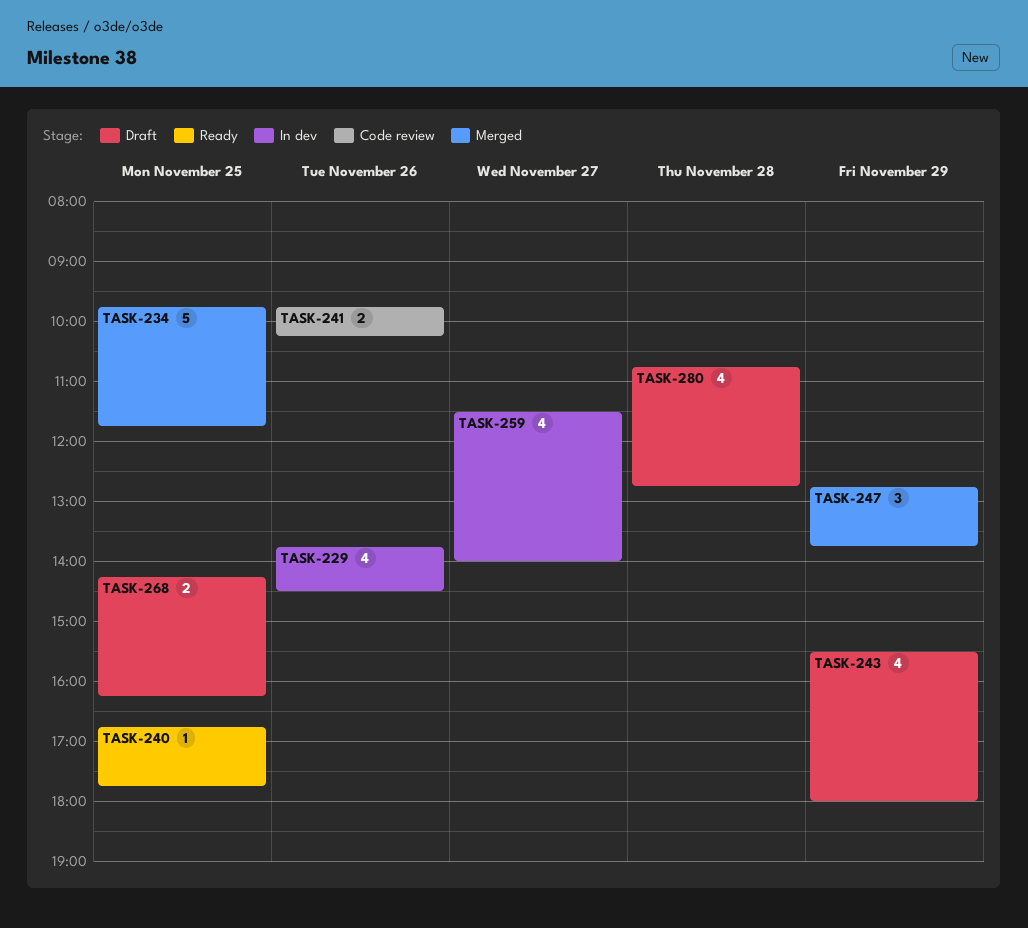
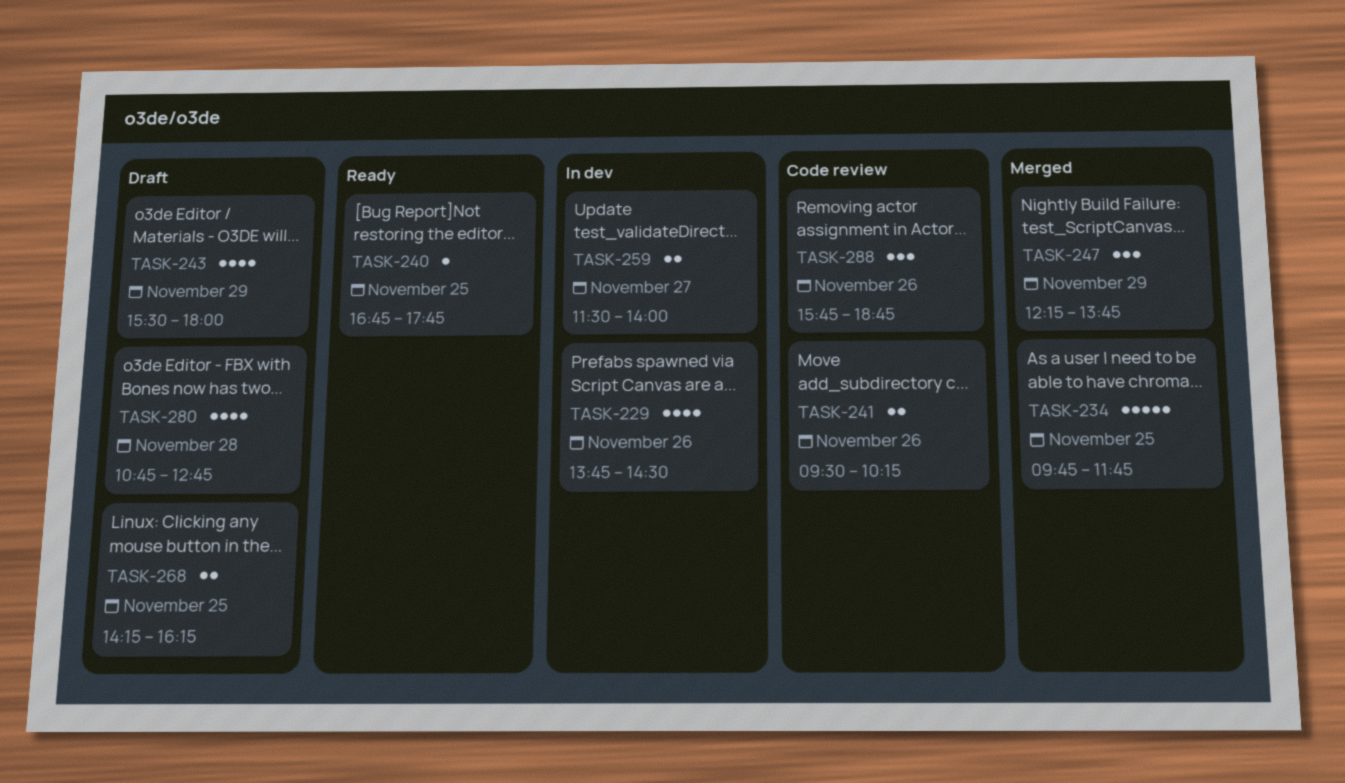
TASK-241, begins: 09:45 -> 09:30
TASK-247, begins: 12:45 -> 12:15
TASK-259, estimate: 4 -> 2
TASK-288: none -> present

